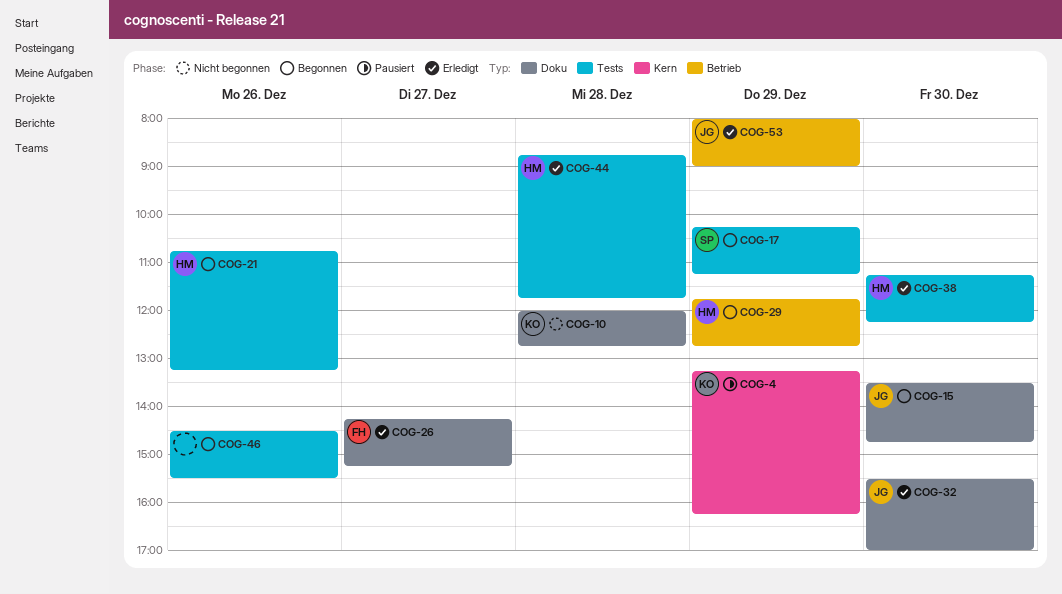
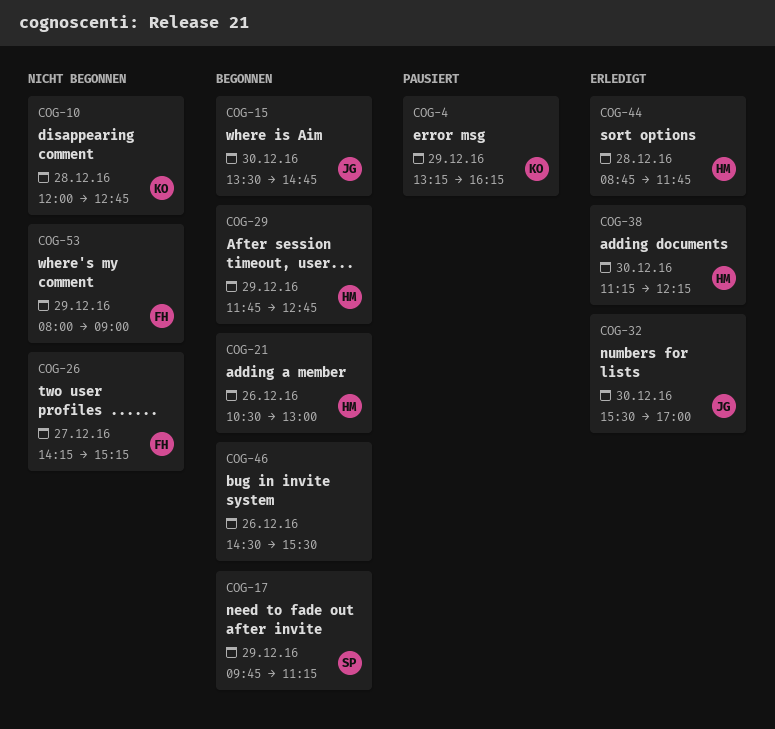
COG-17, begins: 10:15 -> 09:45
COG-21, begins: 10:45 -> 10:30
COG-21, ends: 13:15 -> 13:00
COG-26, status: Erledigt -> Nicht begonnen
COG-53, status: Erledigt -> Nicht begonnen
COG-53, owner: JG -> FH

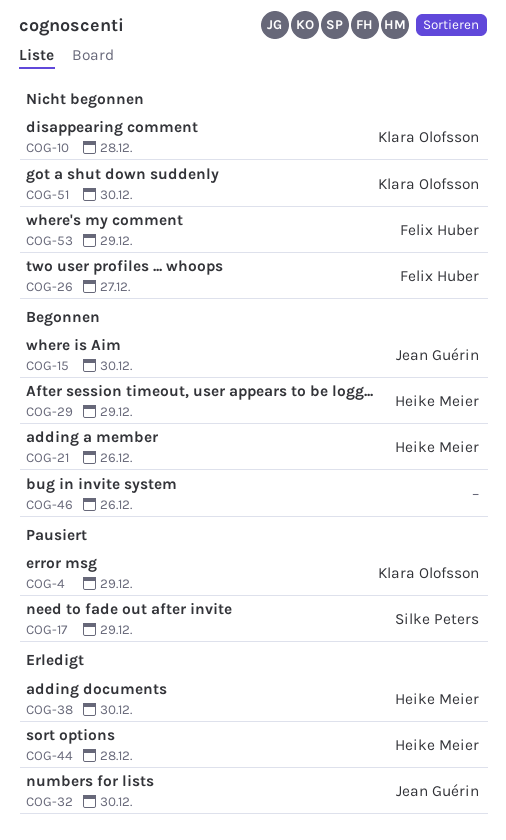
COG-17, status: Begonnen -> Pausiert
COG-51: none -> present

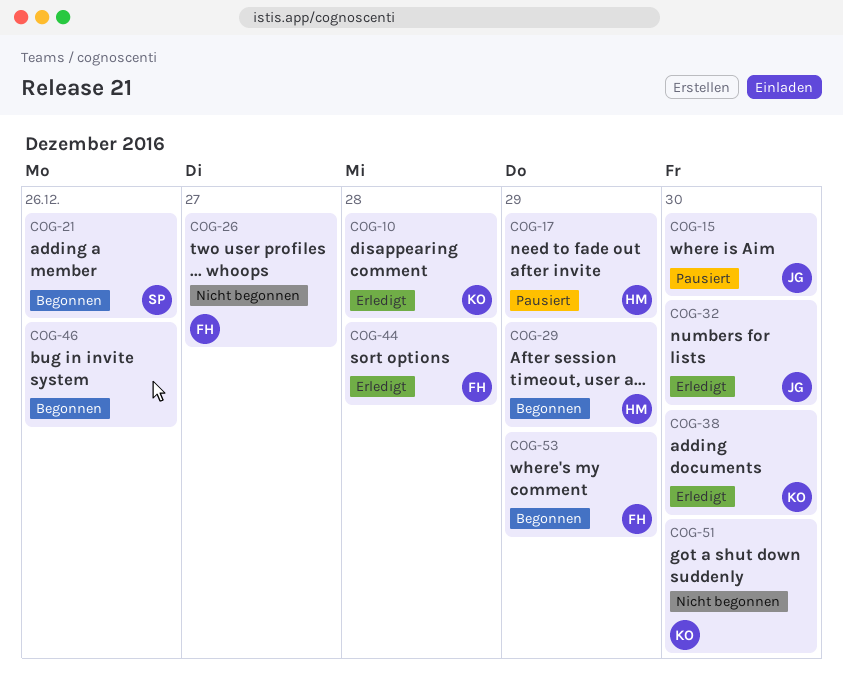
COG-4: present -> none
COG-10, status: Nicht begonnen -> Erledigt
COG-15, status: Begonnen -> Pausiert
COG-17, owner: Silke Peters -> Heike Meier
COG-21, owner: Heike Meier -> Silke Peters
COG-38, owner: Heike Meier -> Klara Olofsson
COG-44, owner: Heike Meier -> Felix Huber
COG-53, status: Nicht begonnen -> Begonnen

